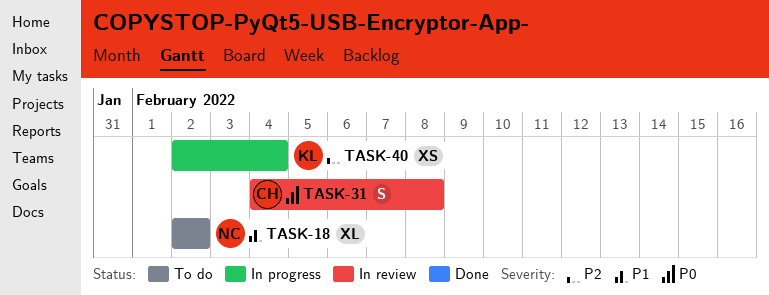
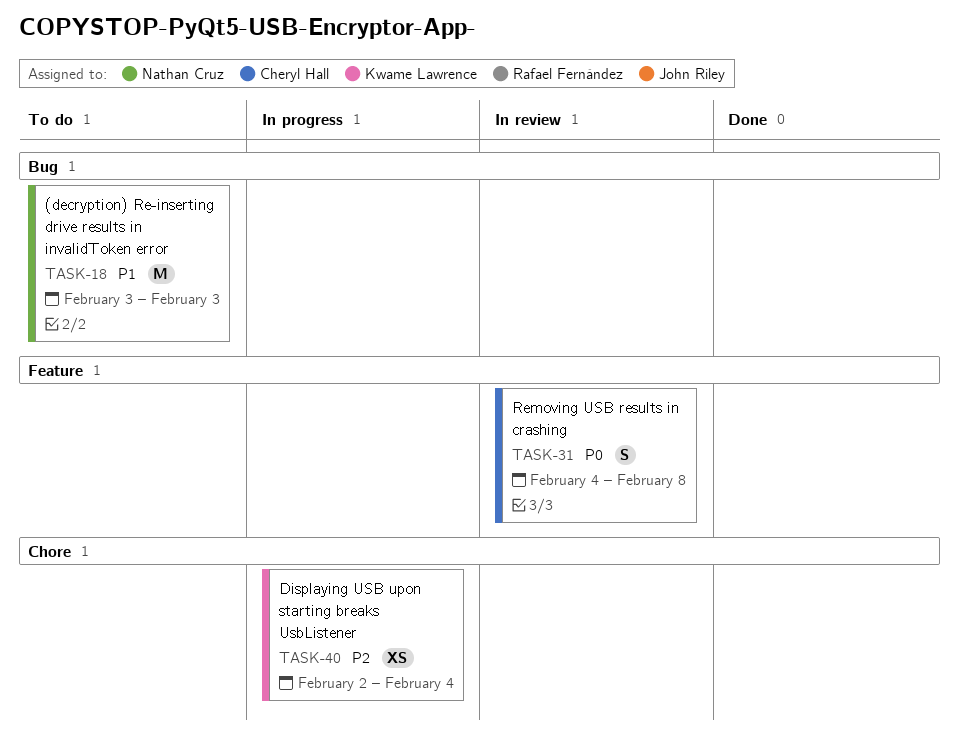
TASK-18, estimate: XL -> M
TASK-18, start: Feb 2 -> Feb 3
TASK-18, due: Feb 2 -> Feb 3

